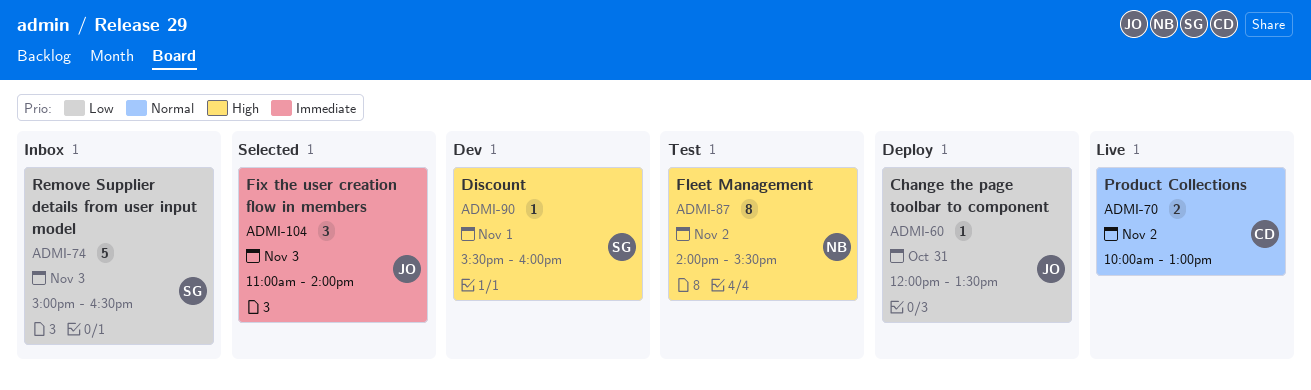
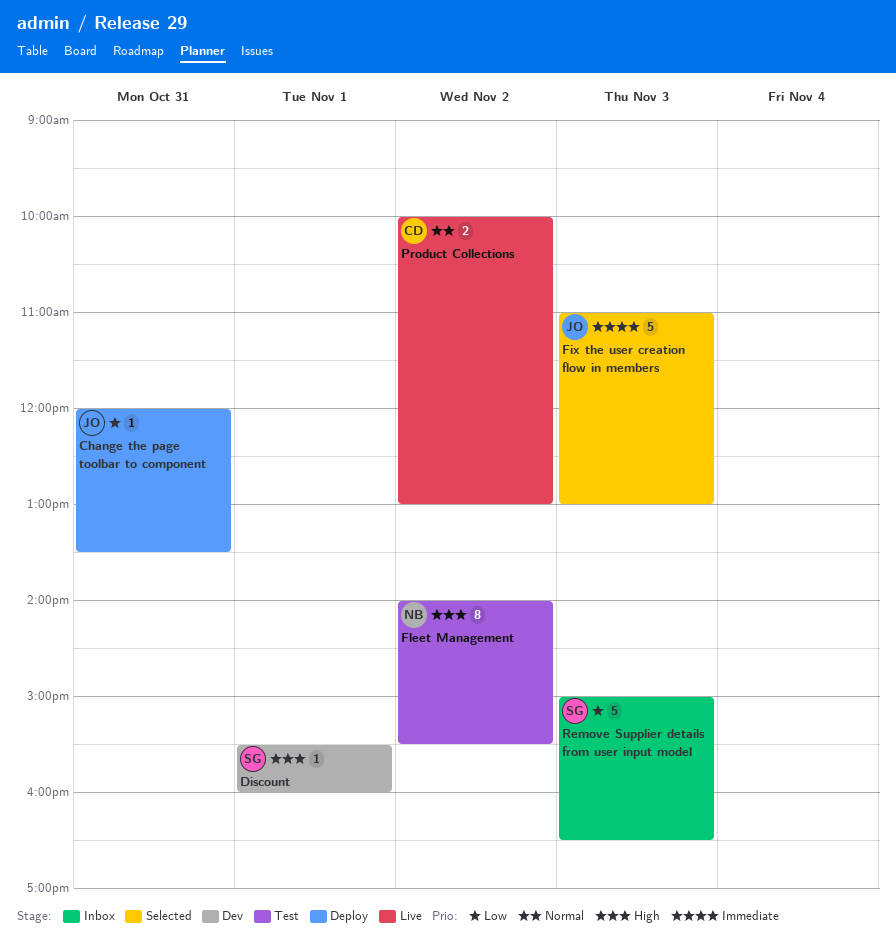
Fix the user creation flow in members, estimate: 3 -> 5
Fix the user creation flow in members, ends: 14:00 -> 13:00

